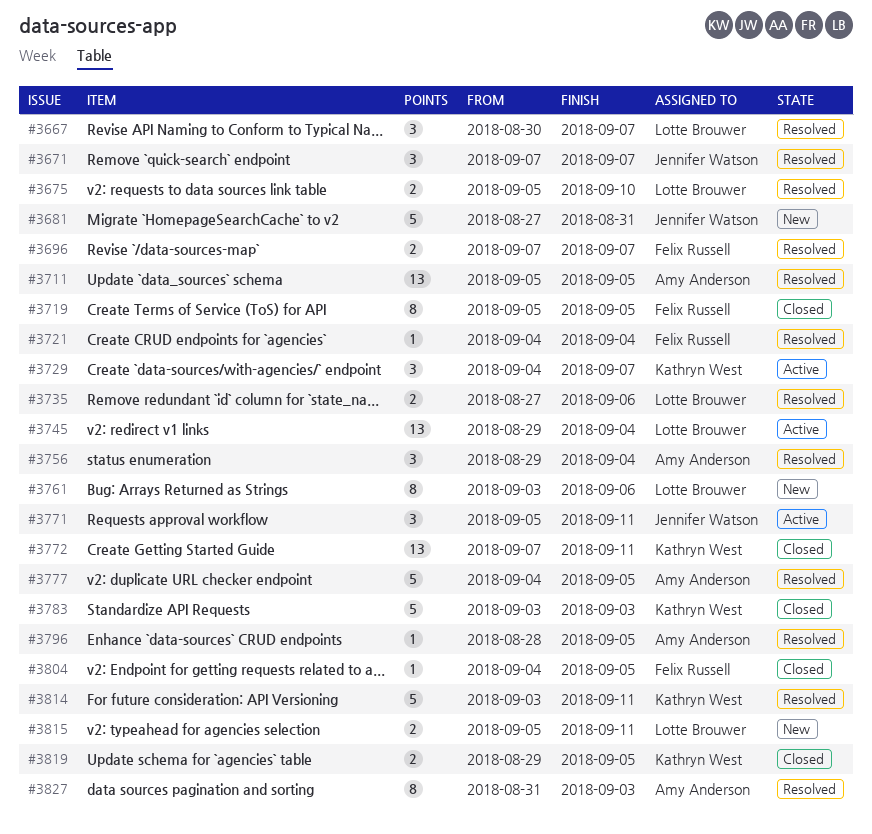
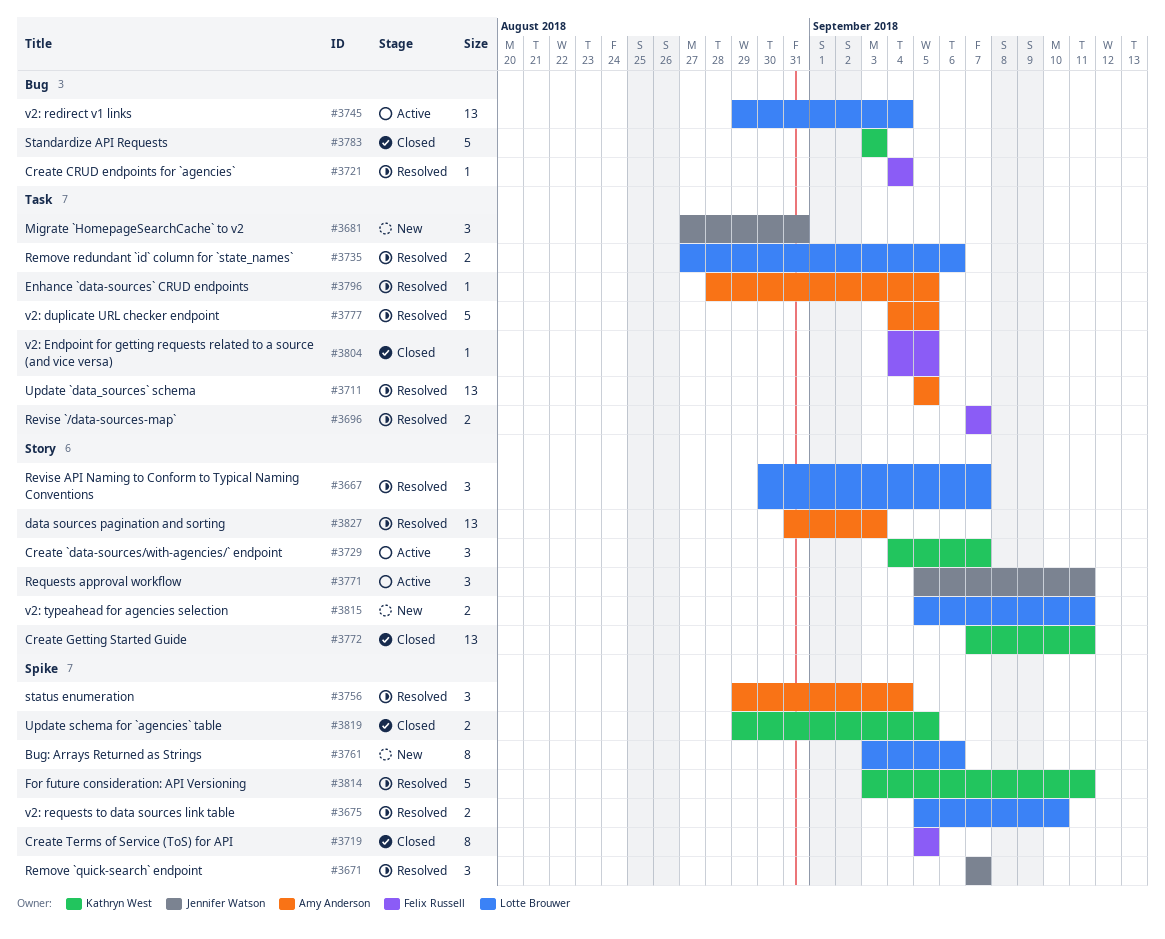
#3681, estimate: 5 -> 3
#3827, estimate: 8 -> 13

